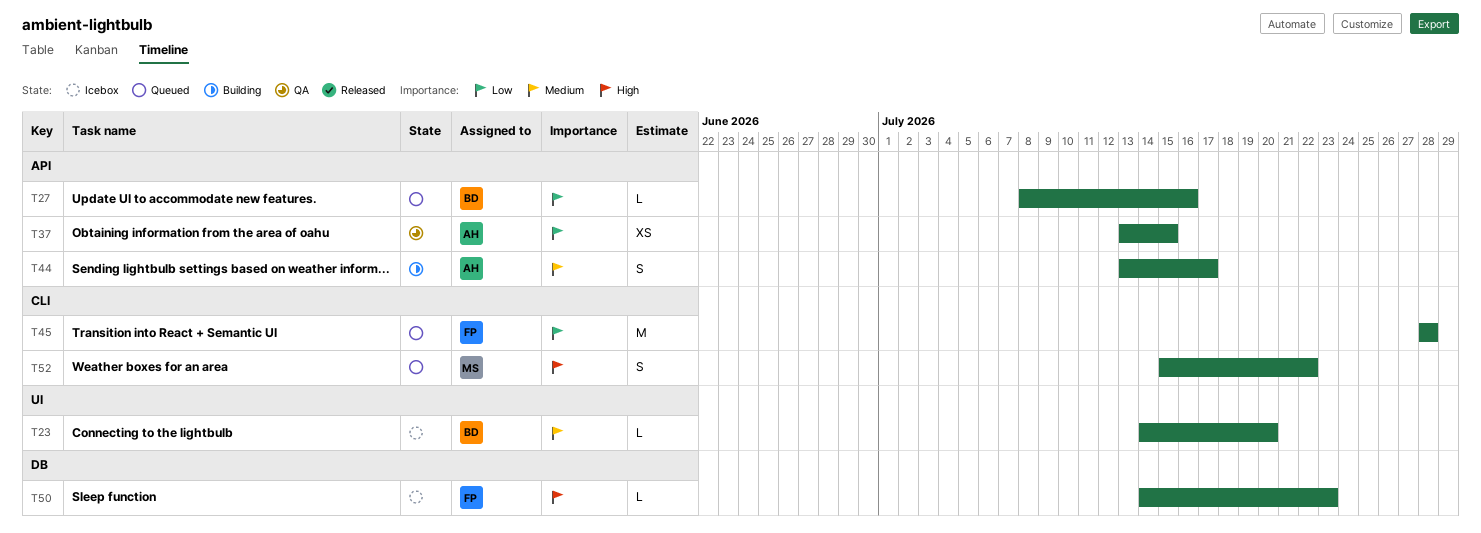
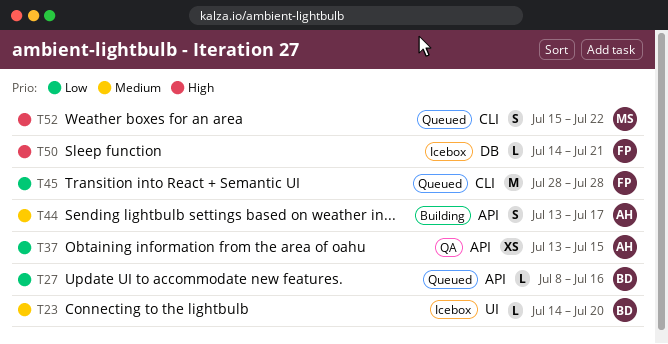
T50, due: Jul 23 -> Jul 21

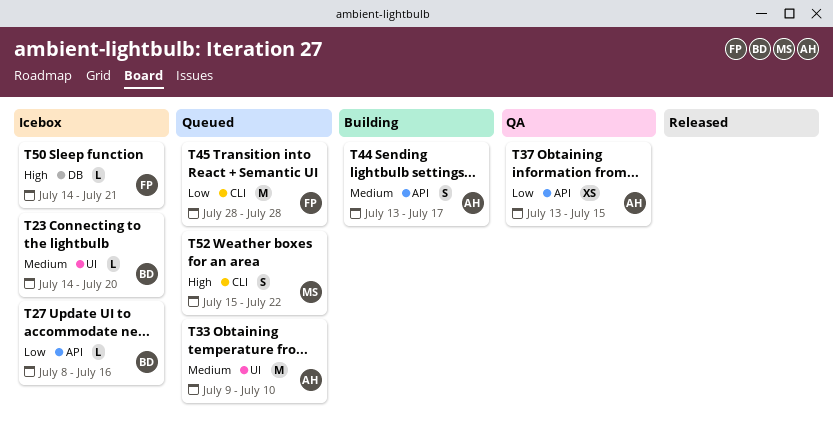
T27, status: Queued -> Icebox
T33: none -> present

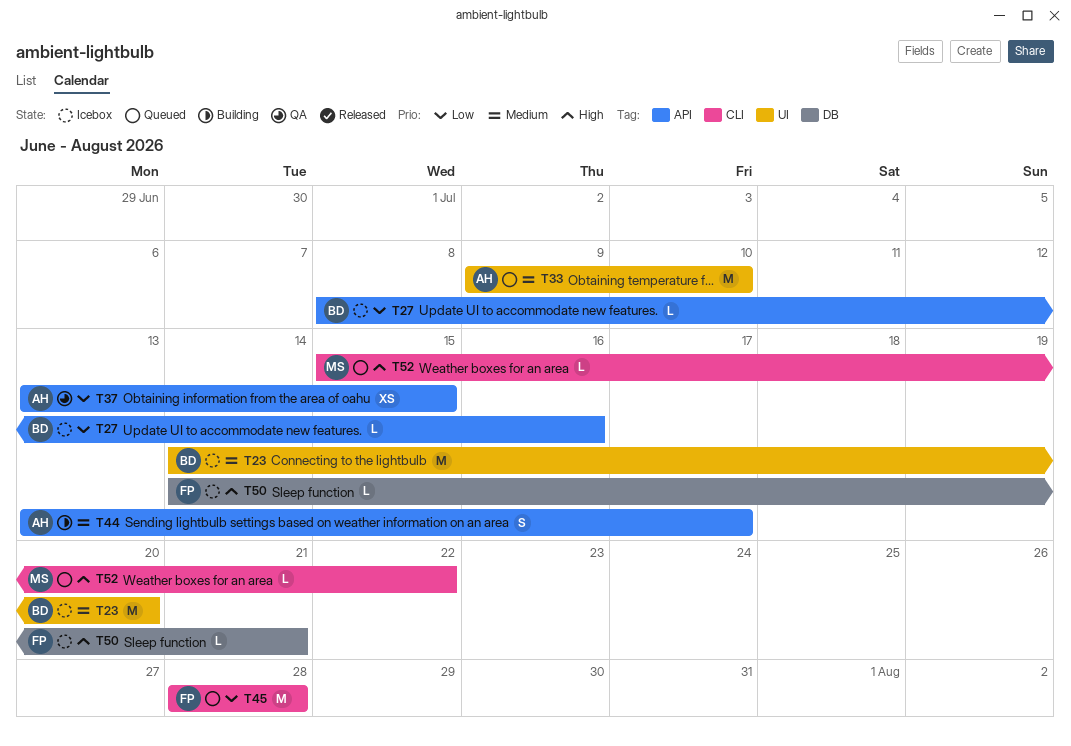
T23, estimate: L -> M
T52, estimate: S -> L

